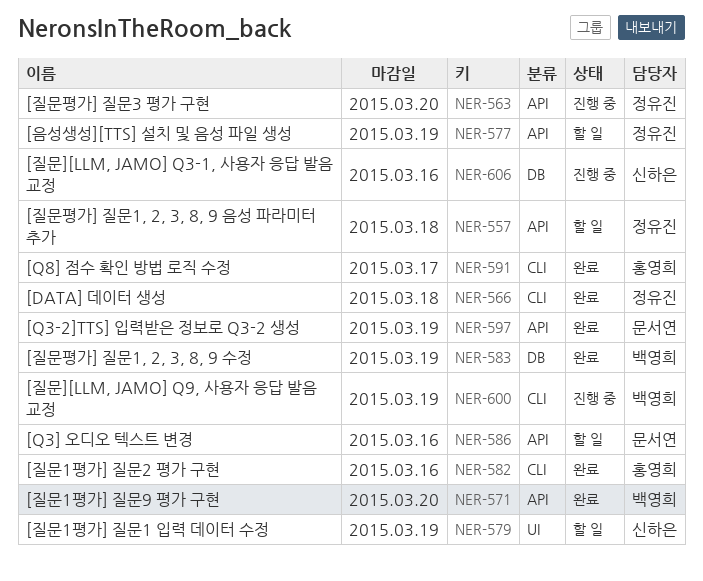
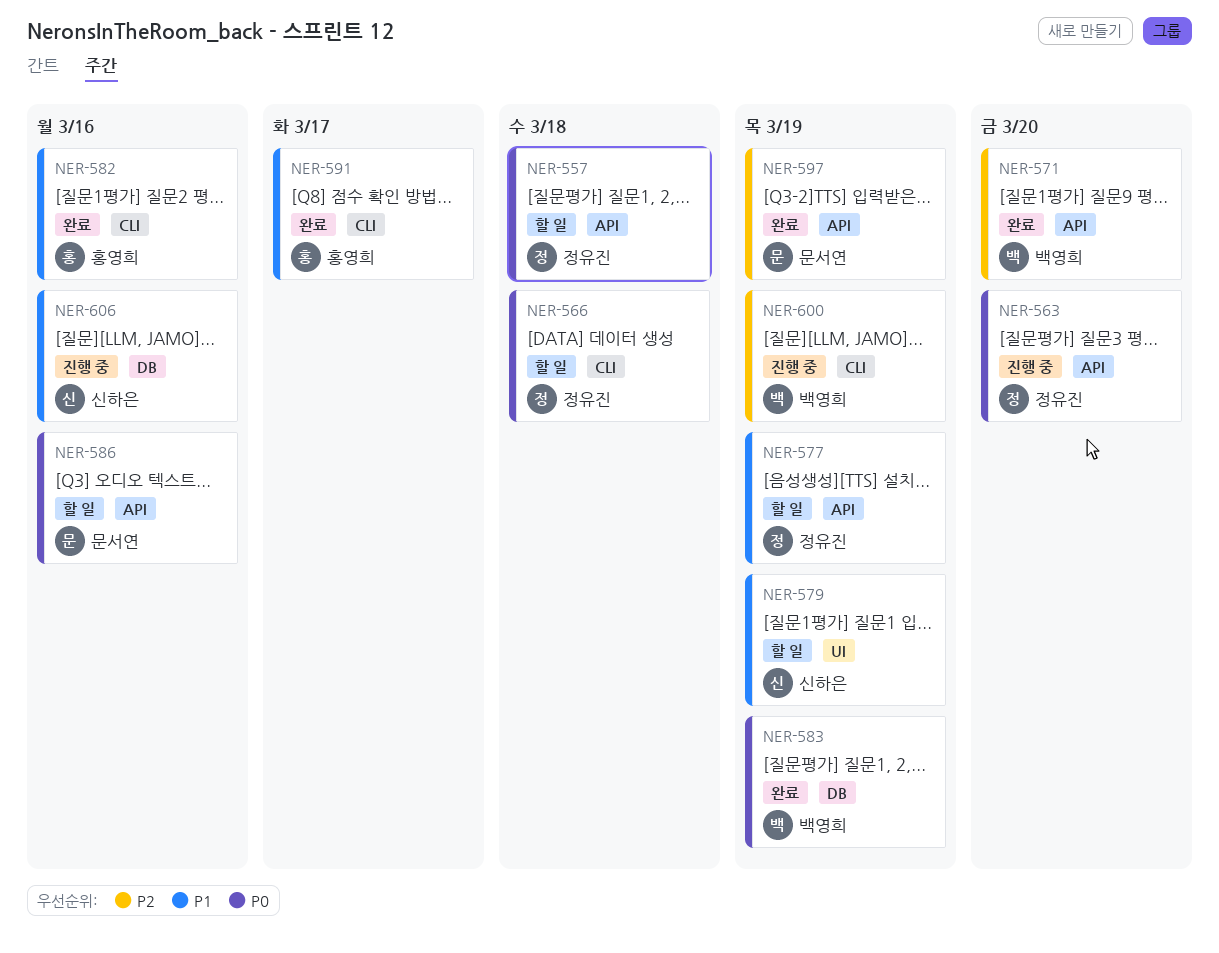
NER-566, status: 완료 -> 할 일

